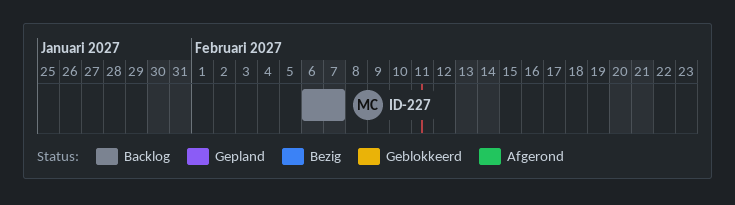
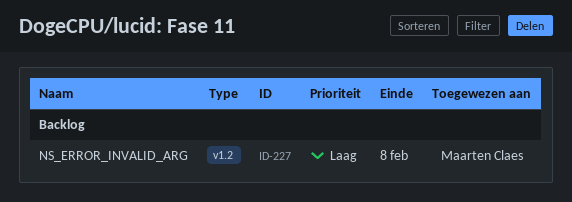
ID-227, due: Feb 7 -> Feb 8

